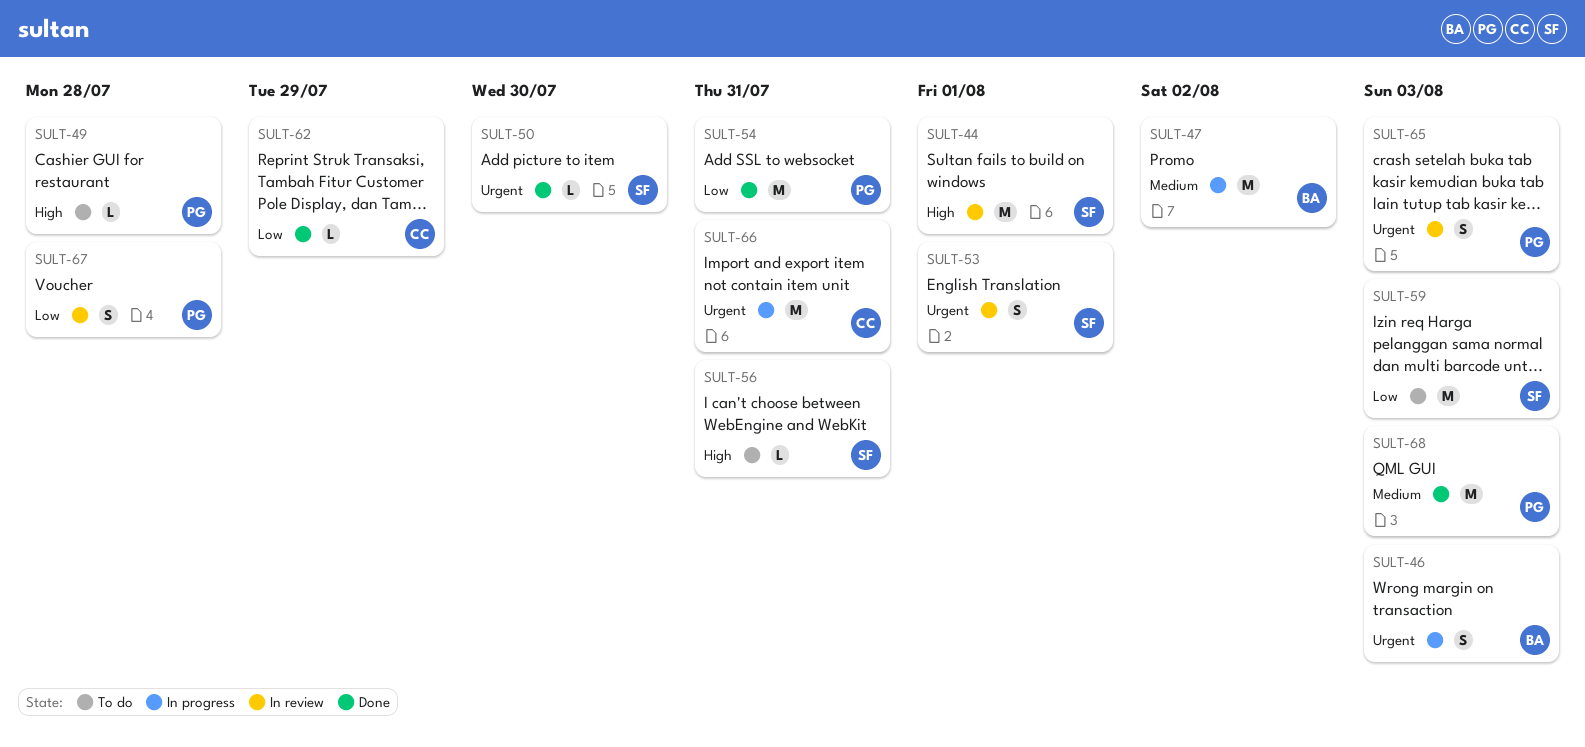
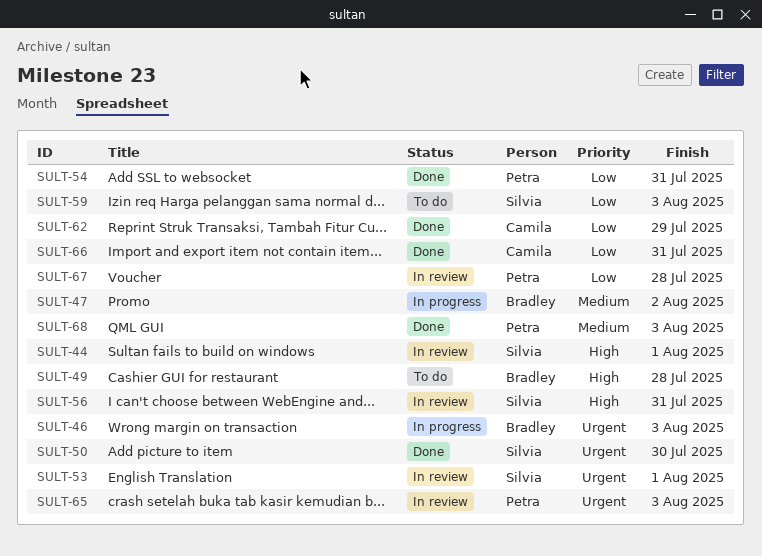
SULT-49, owner: Petra -> Bradley
SULT-56, status: To do -> In review
SULT-66, status: In progress -> Done
SULT-66, priority: Urgent -> Low

